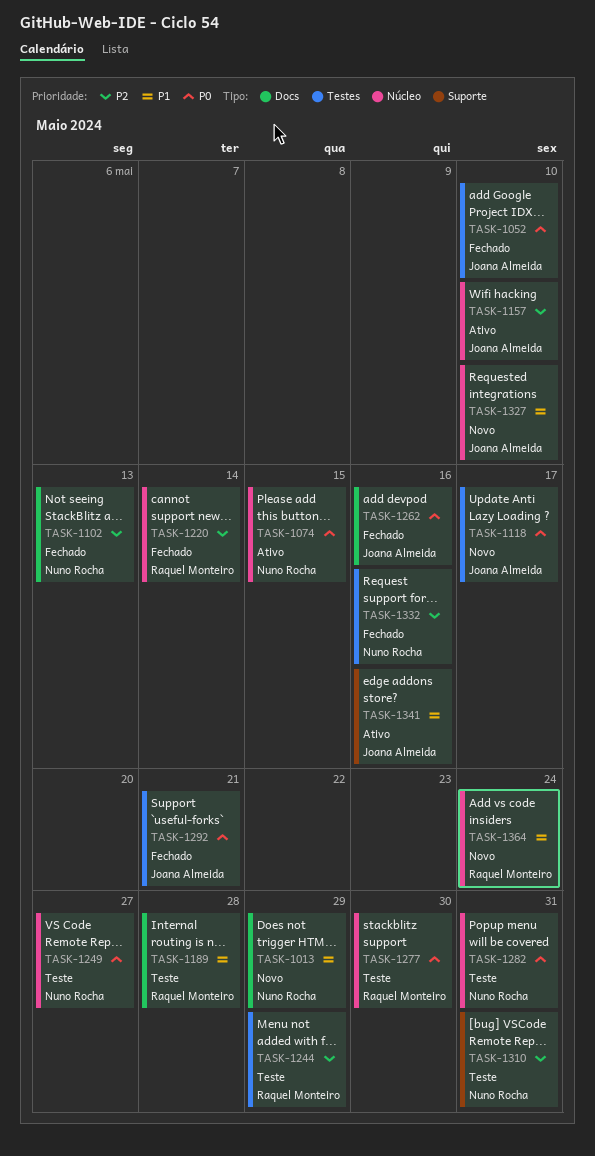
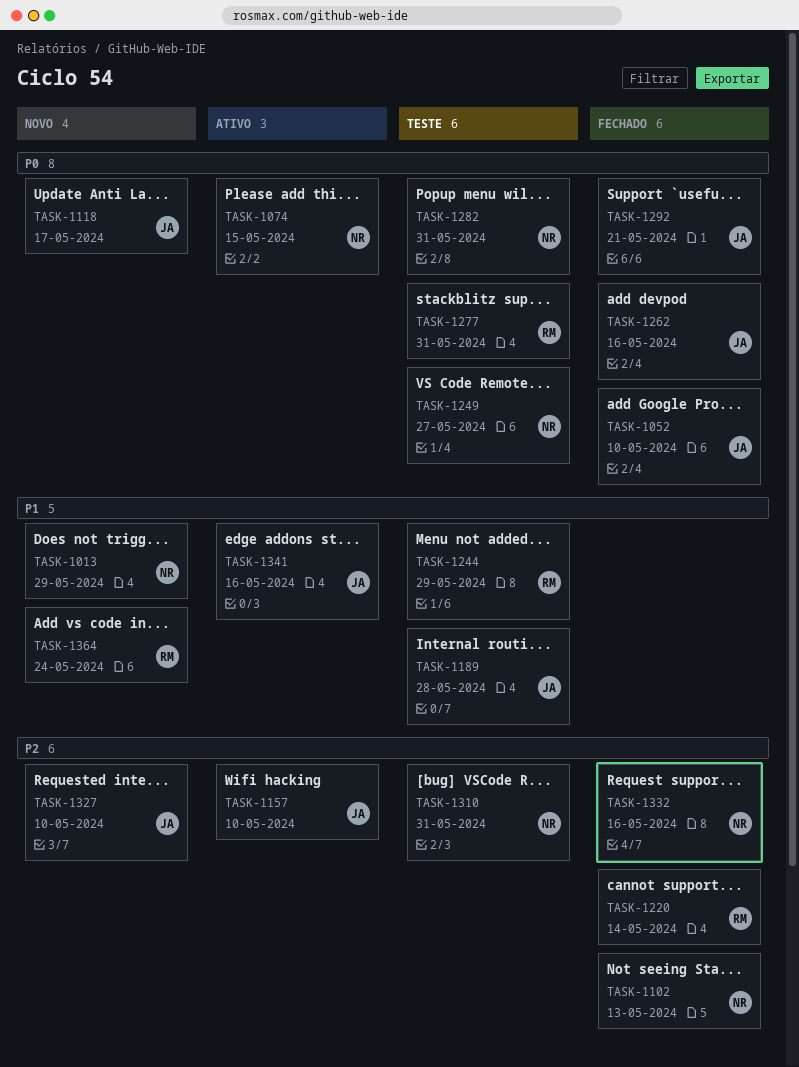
TASK-1189, owner: Raquel Monteiro -> Joana Almeida
TASK-1244, priority: P2 -> P1
TASK-1277, due: May 30 -> May 31
TASK-1327, priority: P1 -> P2

